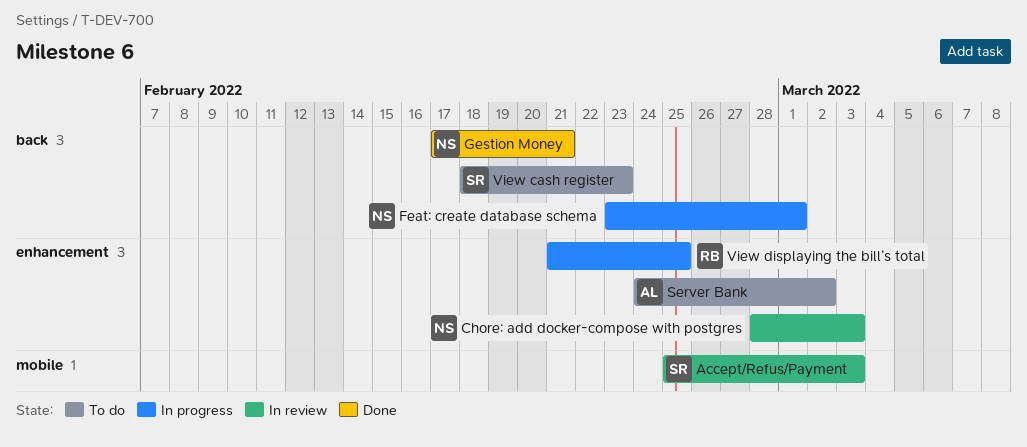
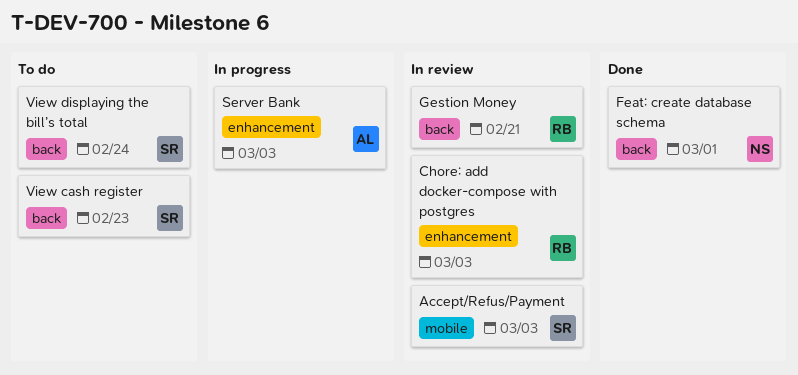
Chore: add docker-compose with postgres, owner: NS -> RB
Feat: create database schema, status: In progress -> Done
Gestion Money, status: Done -> In review
Gestion Money, owner: NS -> RB
Server Bank, status: To do -> In progress
Server Bank, due: Mar 2 -> Mar 3
View displaying the bill’s total, status: In progress -> To do
View displaying the bill’s total, owner: RB -> SR
View displaying the bill’s total, label: enhancement -> back
View displaying the bill’s total, due: Feb 25 -> Feb 24

